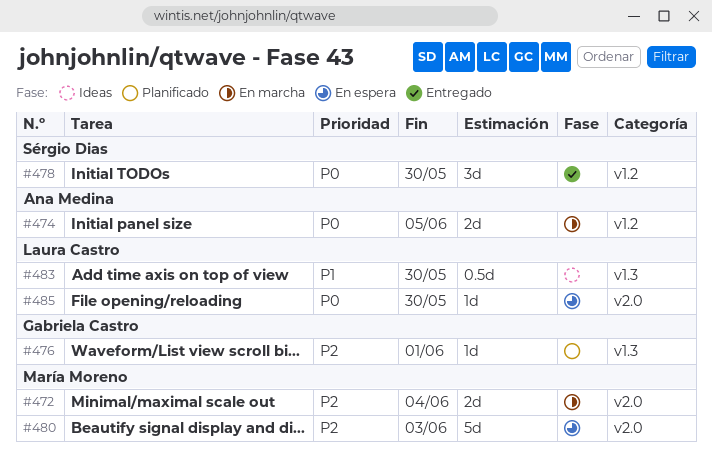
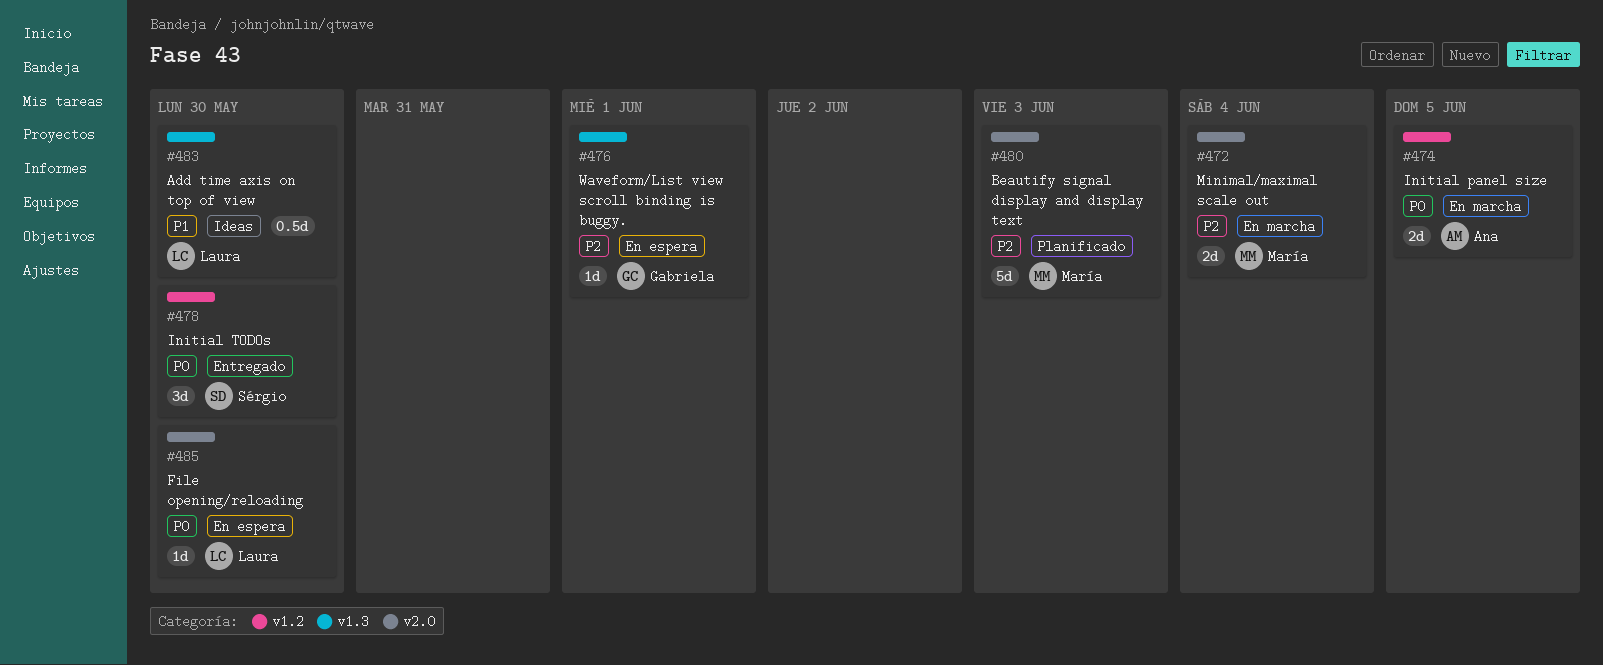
#476, status: Planificado -> En espera
#480, status: En espera -> Planificado

